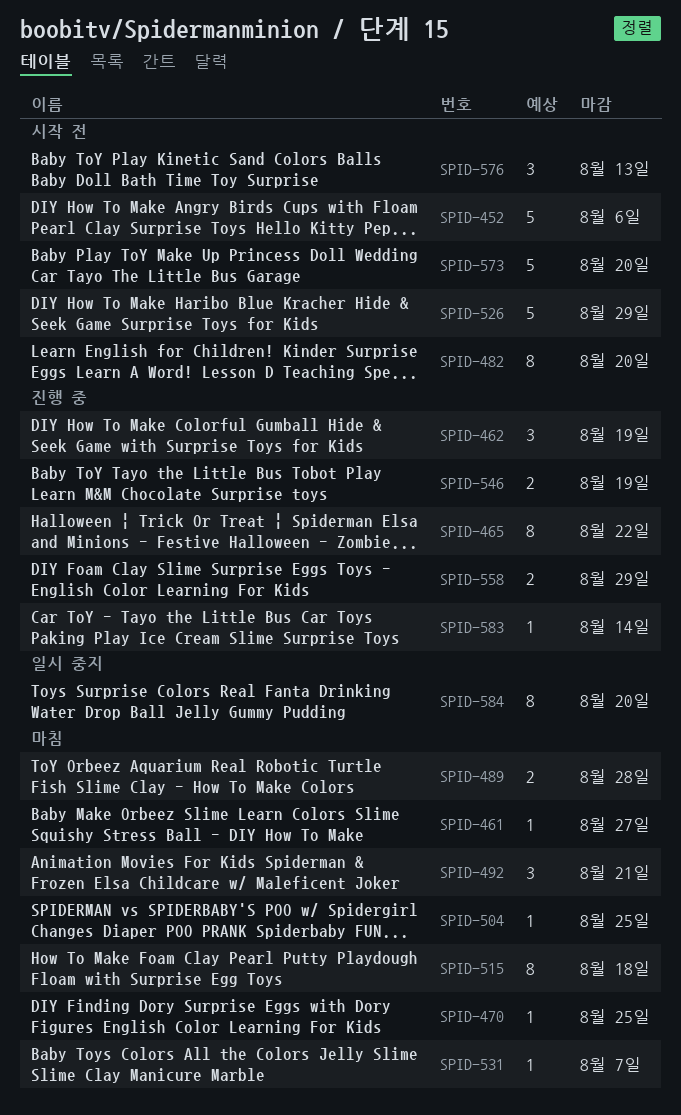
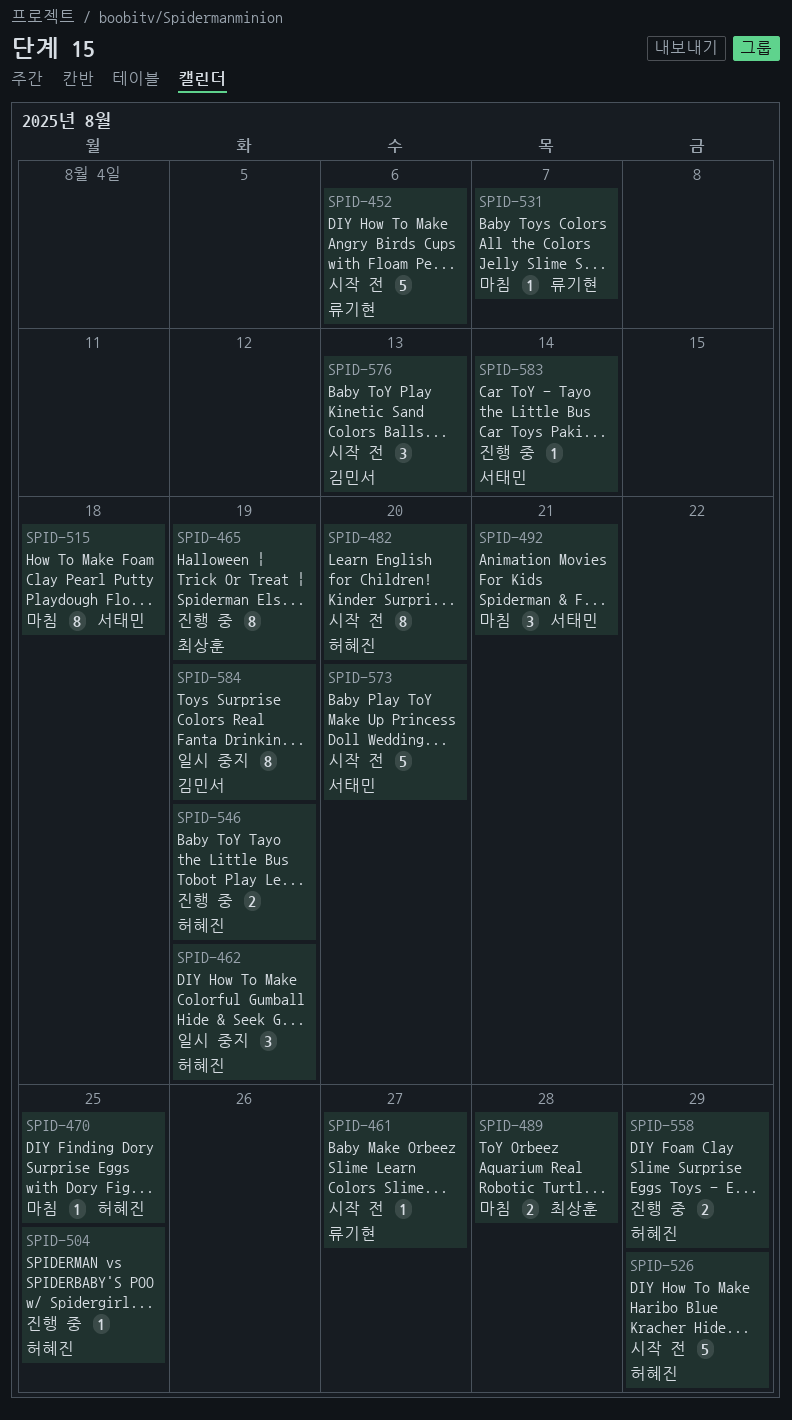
SPID-461, status: 마침 -> 시작 전
SPID-462, status: 진행 중 -> 일시 중지
SPID-465, due: Aug 22 -> Aug 19
SPID-504, status: 마침 -> 진행 중
SPID-584, due: Aug 20 -> Aug 19

